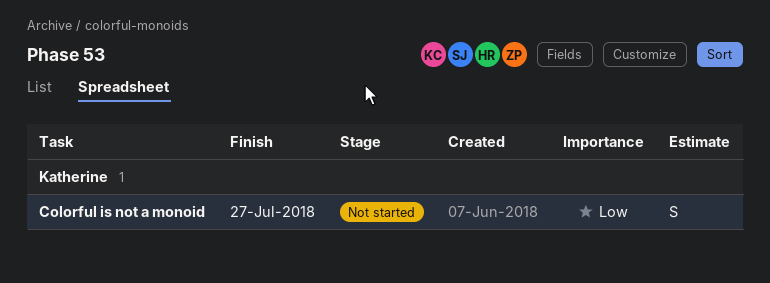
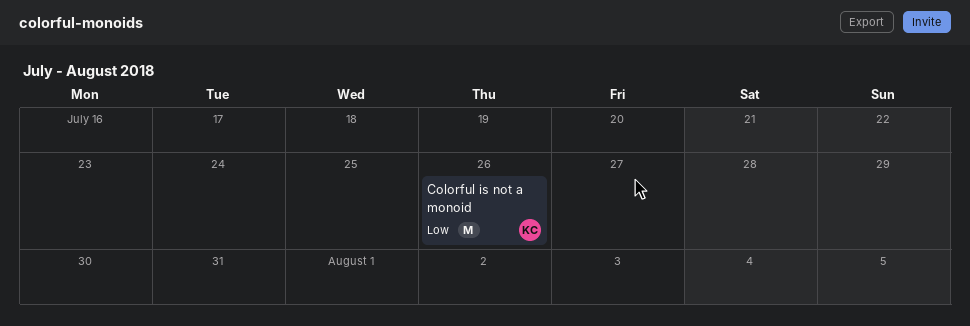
Colorful is not a monoid, estimate: S -> M
Colorful is not a monoid, due: Jul 27 -> Jul 26

